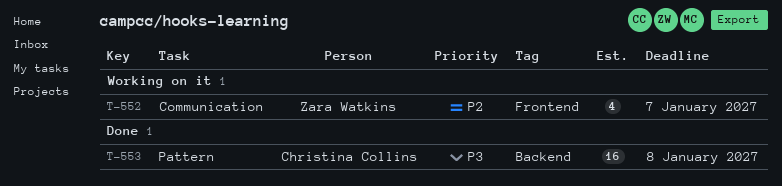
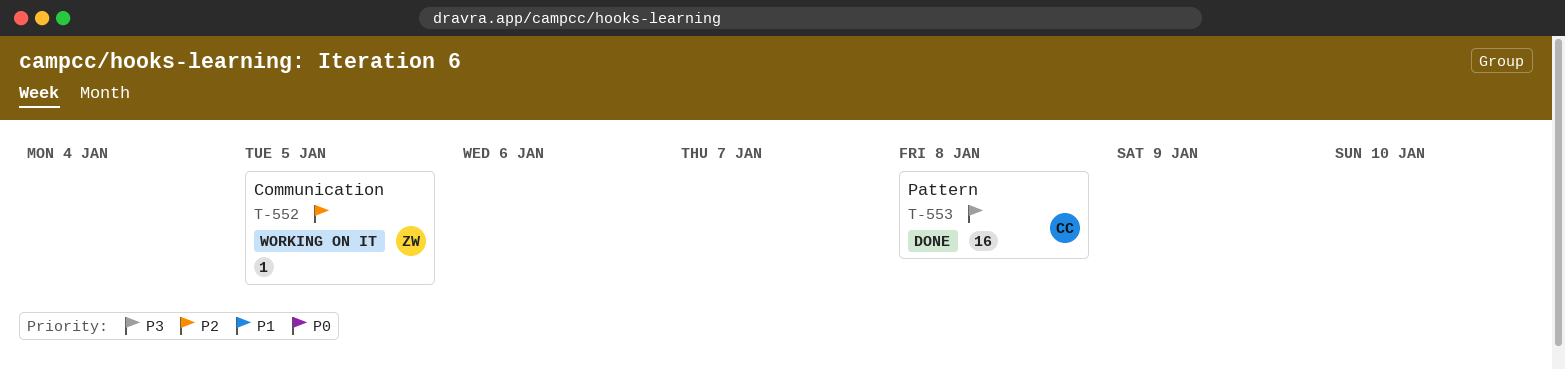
T-552, estimate: 4 -> 1
T-552, due: Jan 7 -> Jan 5

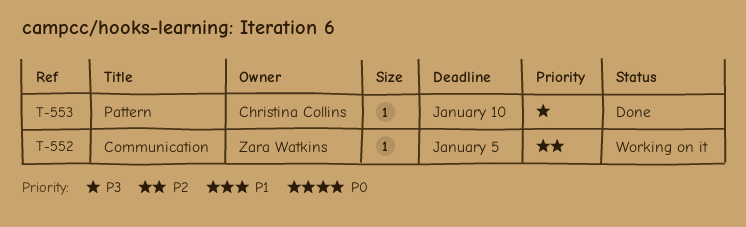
T-553, estimate: 16 -> 1
T-553, due: Jan 8 -> Jan 10

